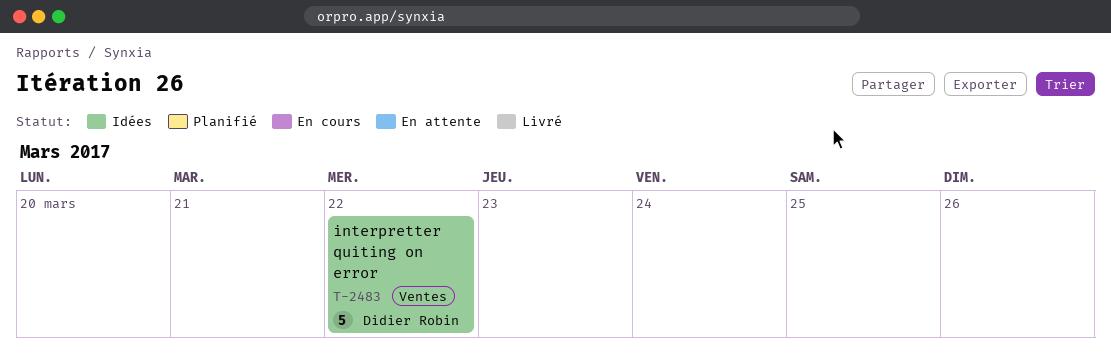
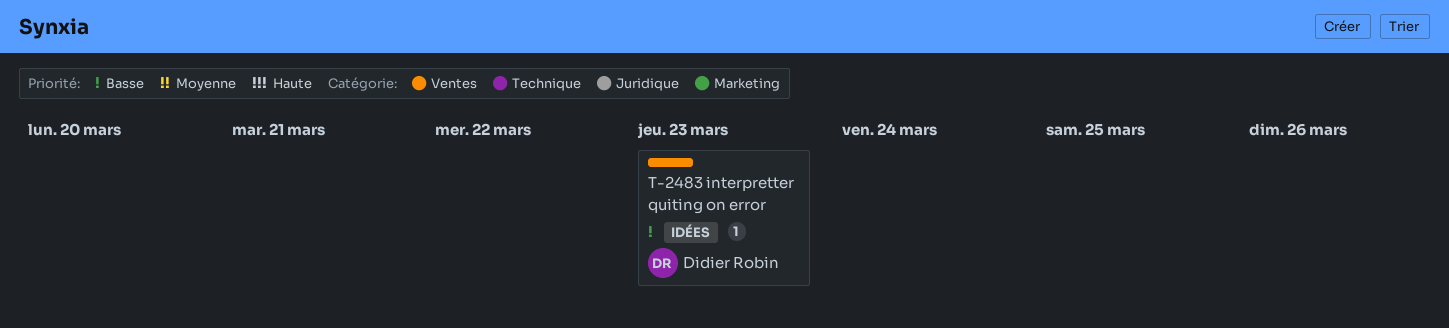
T-2483, estimate: 5 -> 1
T-2483, due: Mar 22 -> Mar 23

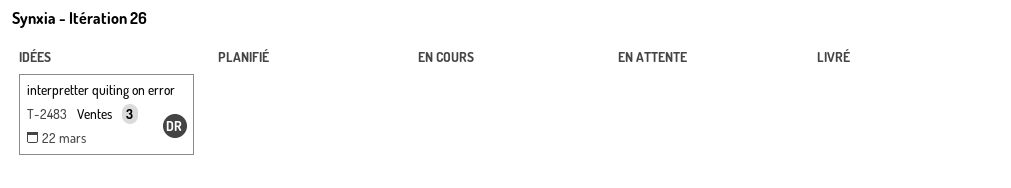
T-2483, estimate: 1 -> 3
T-2483, due: Mar 23 -> Mar 22

